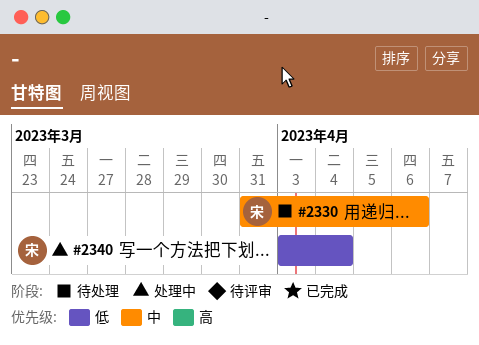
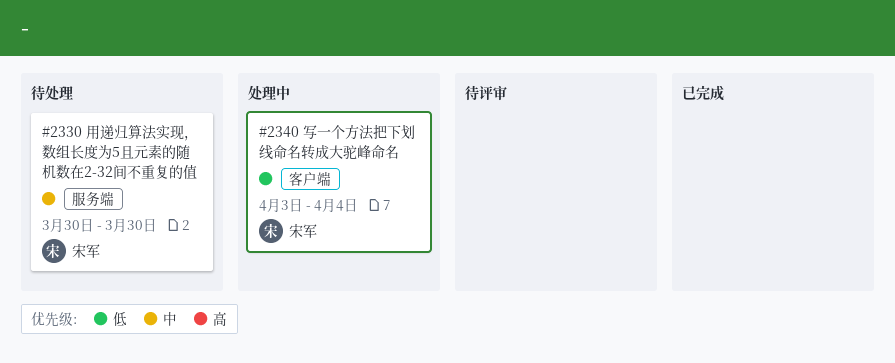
#2330, start: Mar 31 -> Mar 30
#2330, due: Apr 6 -> Mar 30

